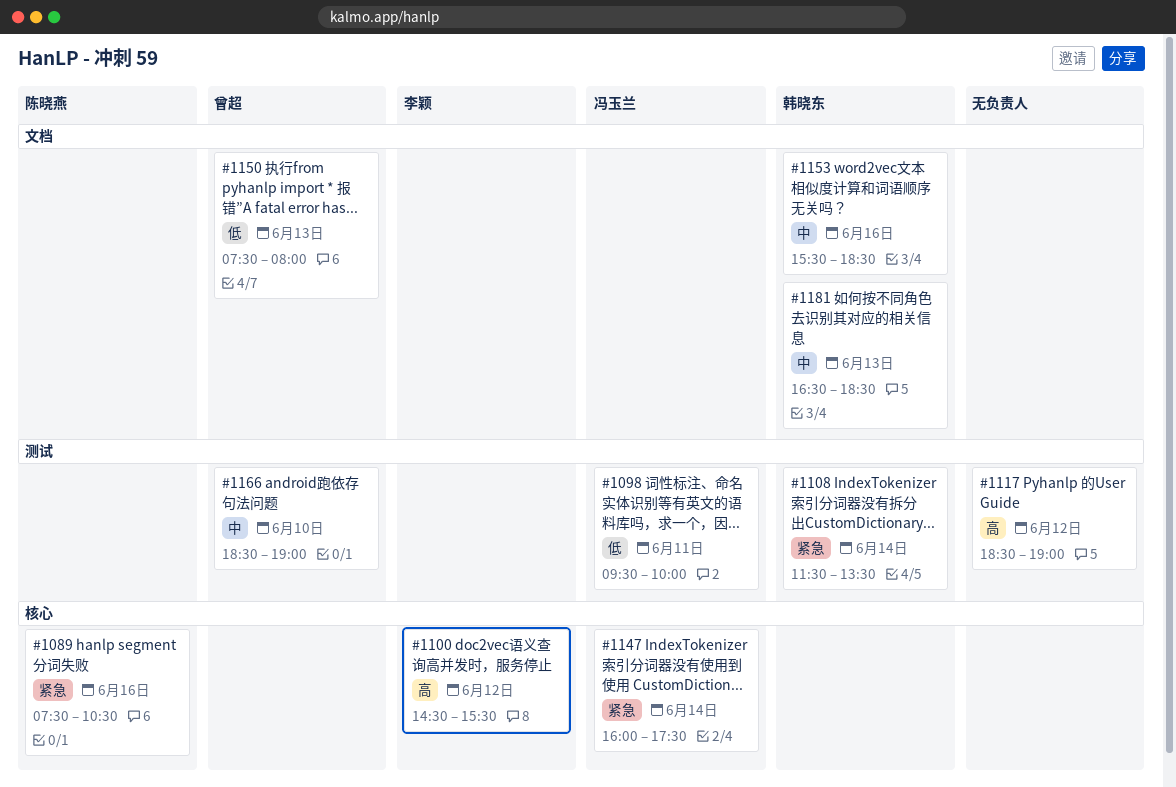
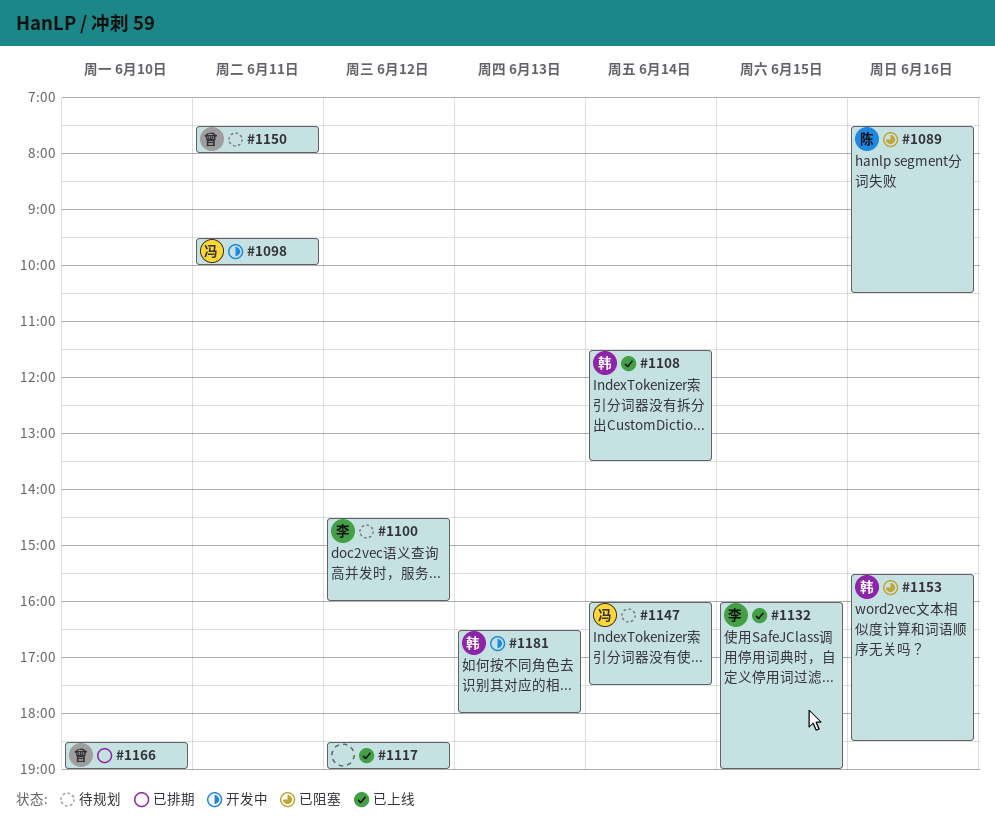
#1100, ends: 15:30 -> 16:00
#1132: none -> present
#1150, day: Jun 13 -> Jun 11
#1181, ends: 18:30 -> 18:00

